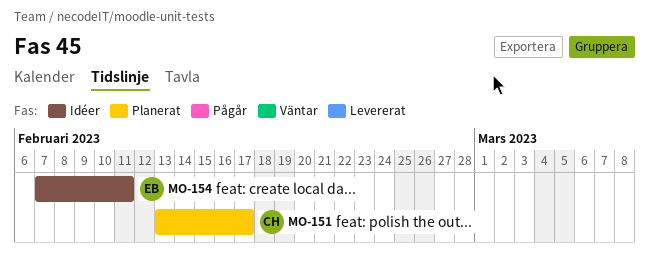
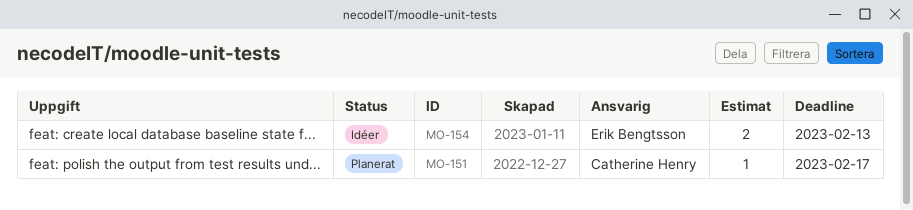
MO-154, due: Feb 11 -> Feb 13

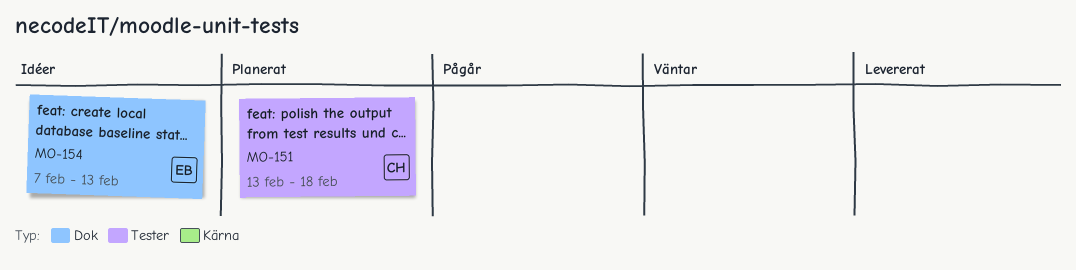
MO-151, due: Feb 17 -> Feb 18

